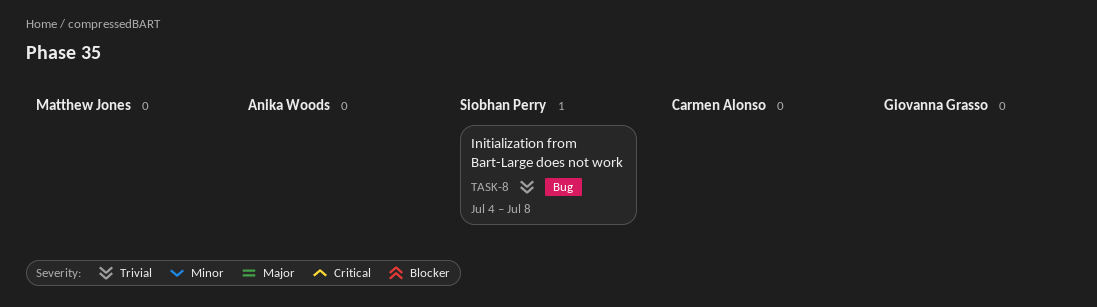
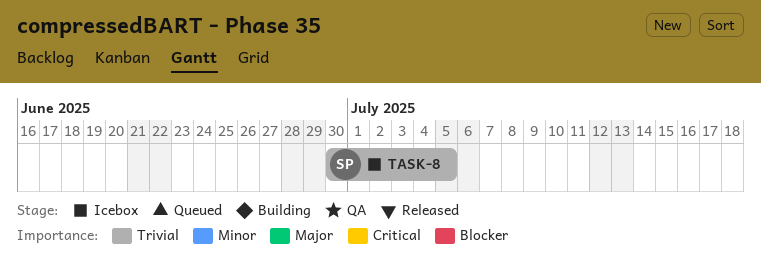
TASK-8, start: Jul 4 -> Jun 30
TASK-8, due: Jul 8 -> Jul 5

